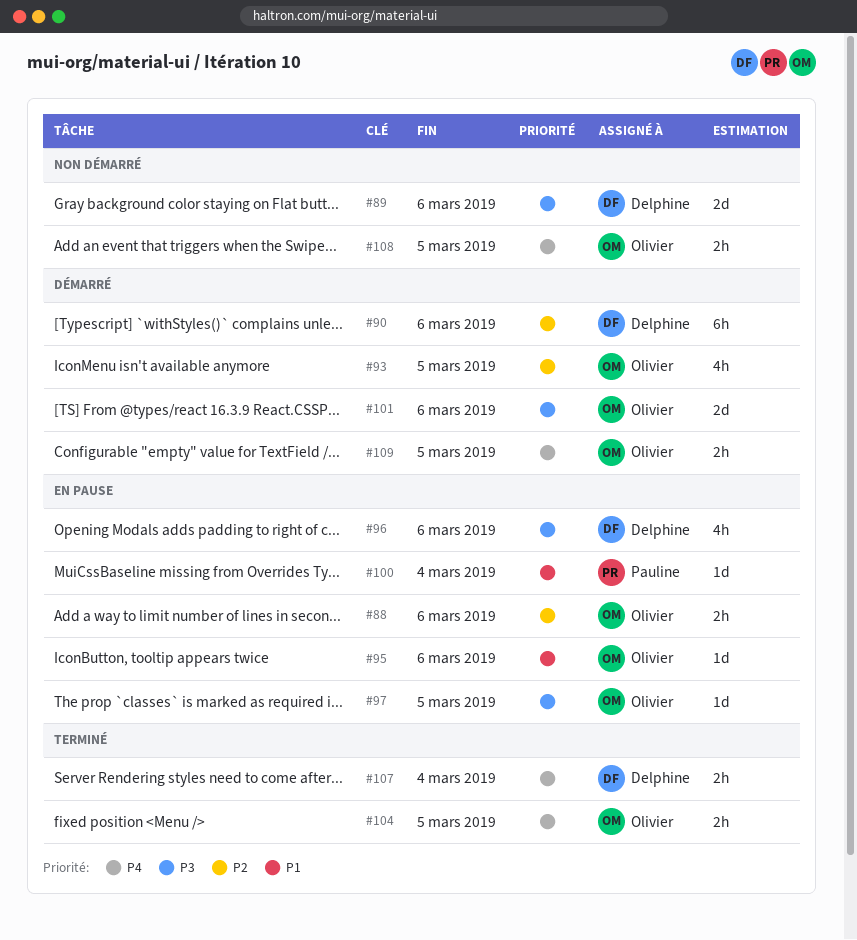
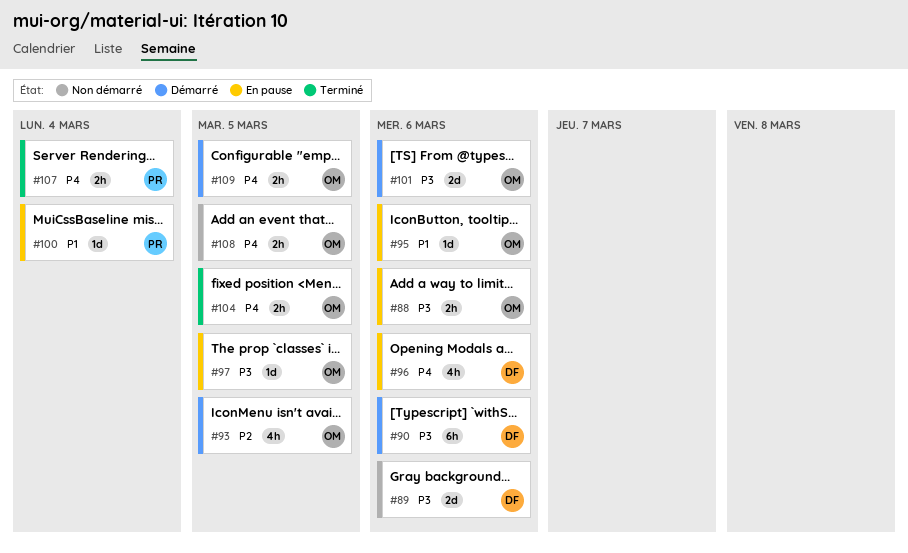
#88, priority: P2 -> P3
#90, priority: P2 -> P3
#96, priority: P3 -> P4
#107, owner: Delphine -> Pauline

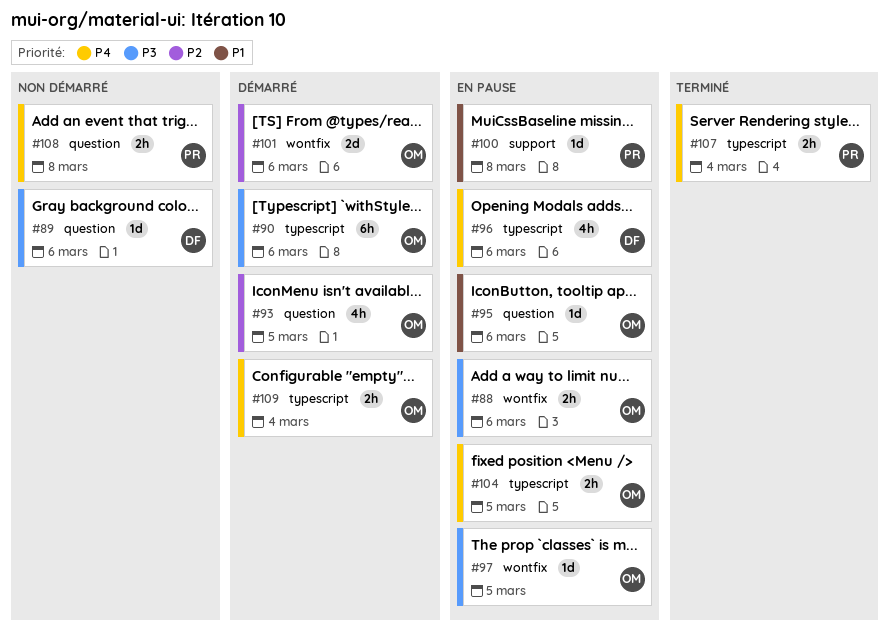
#89, estimate: 2d -> 1d
#90, owner: DF -> OM
#100, due: Mar 4 -> Mar 8
#101, priority: P3 -> P2
#104, status: Terminé -> En pause
#108, owner: OM -> PR
#108, due: Mar 5 -> Mar 8
#109, due: Mar 5 -> Mar 4

